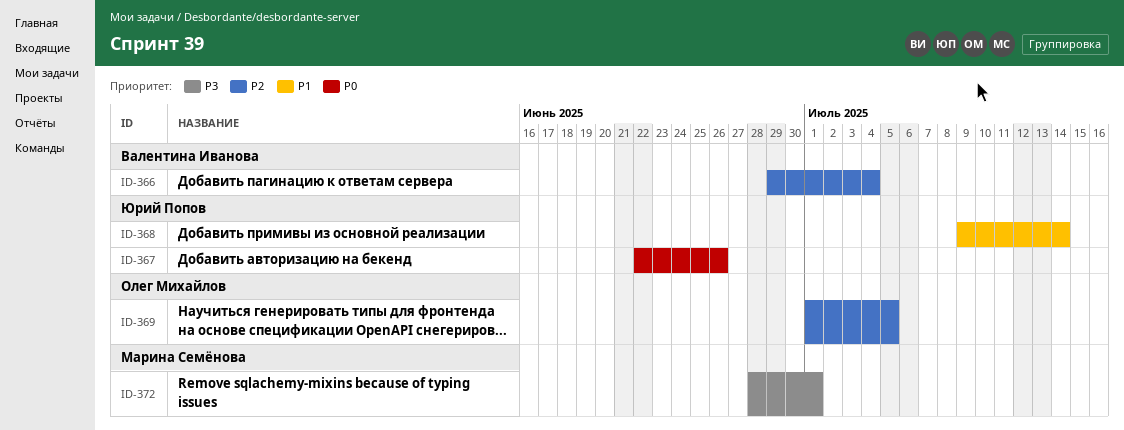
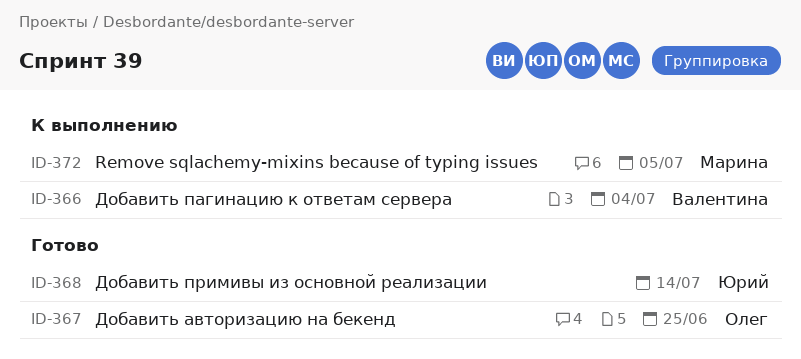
ID-367, owner: Юрий Попов -> Олег Михайлов
ID-367, due: Jun 26 -> Jun 25
ID-369: present -> none
ID-372, due: Jul 1 -> Jul 5

